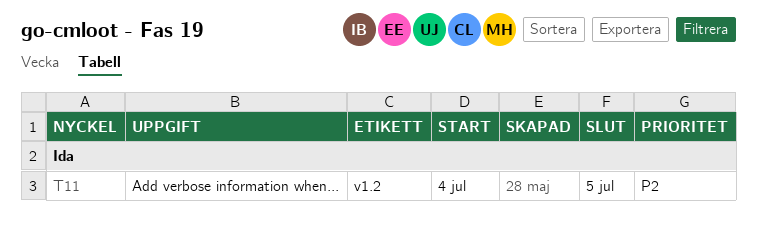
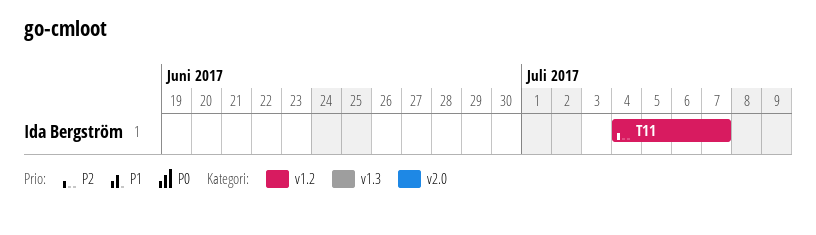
T11, due: Jul 5 -> Jul 7

